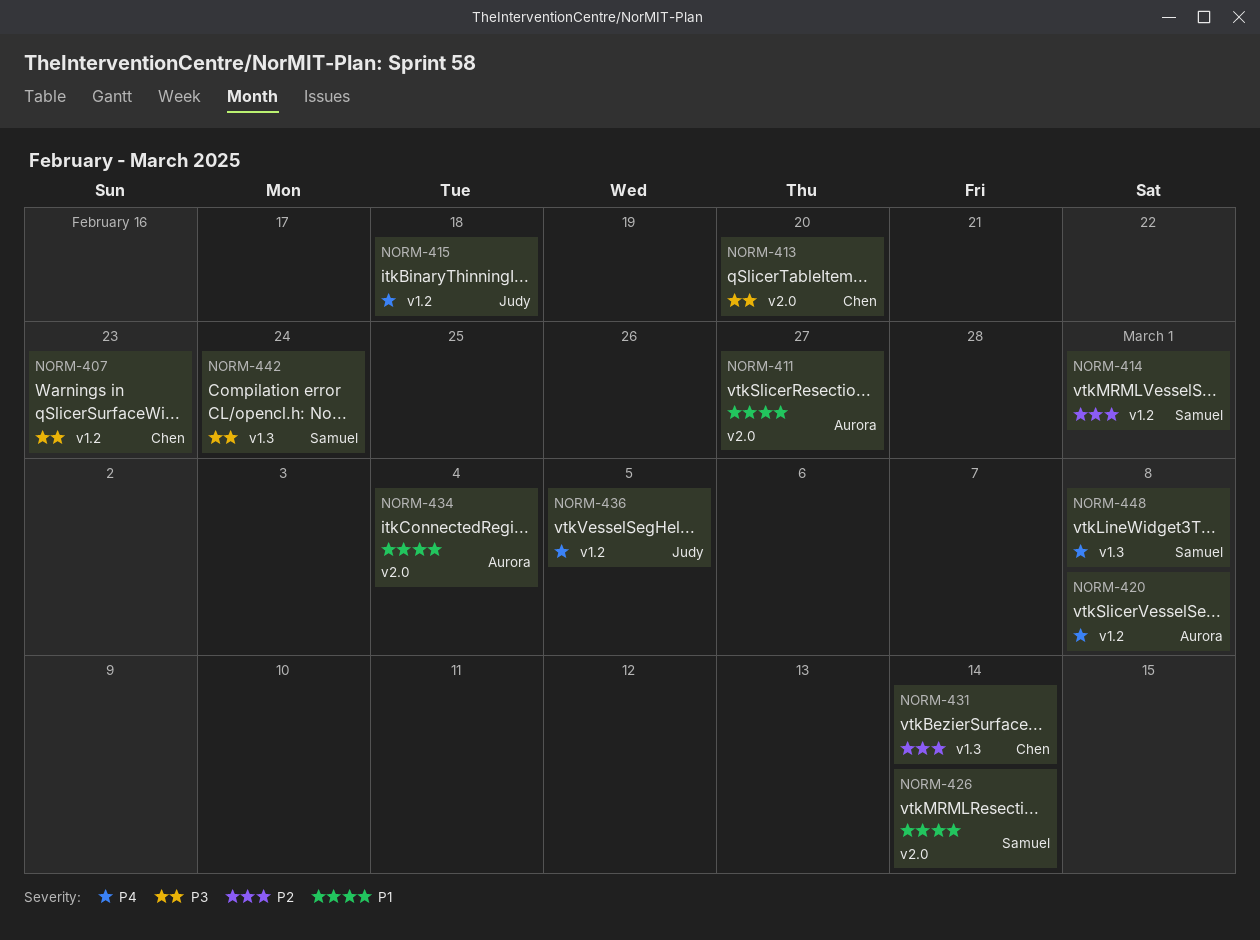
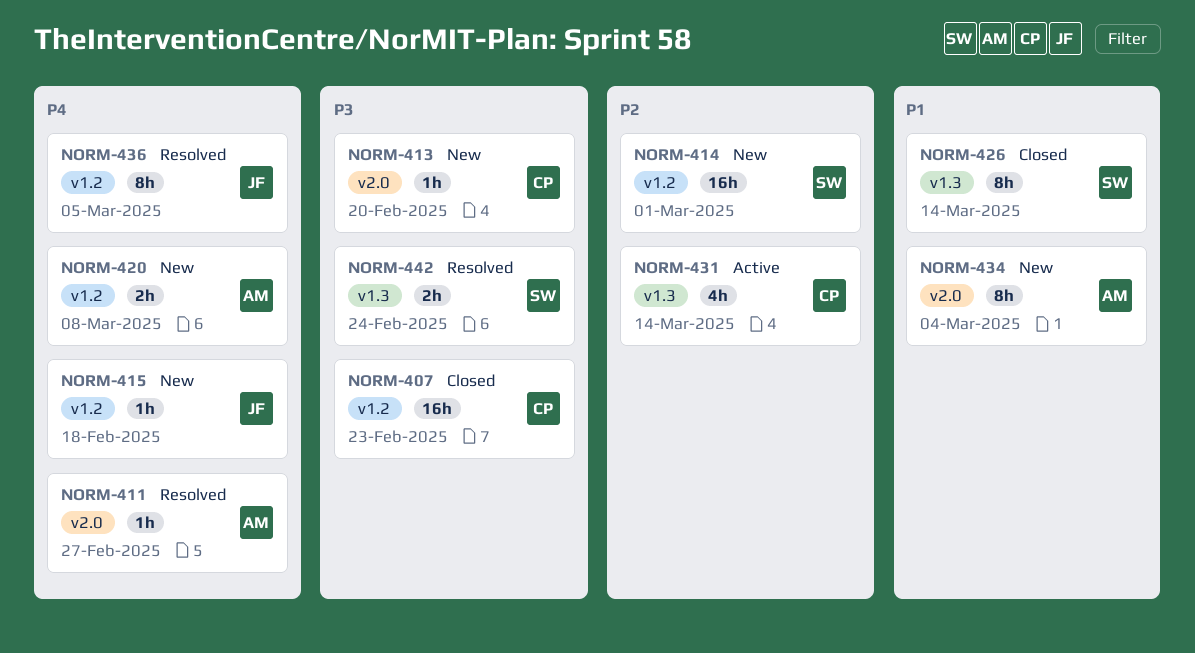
NORM-411, priority: P1 -> P4
NORM-426, label: v2.0 -> v1.3
NORM-448: present -> none

